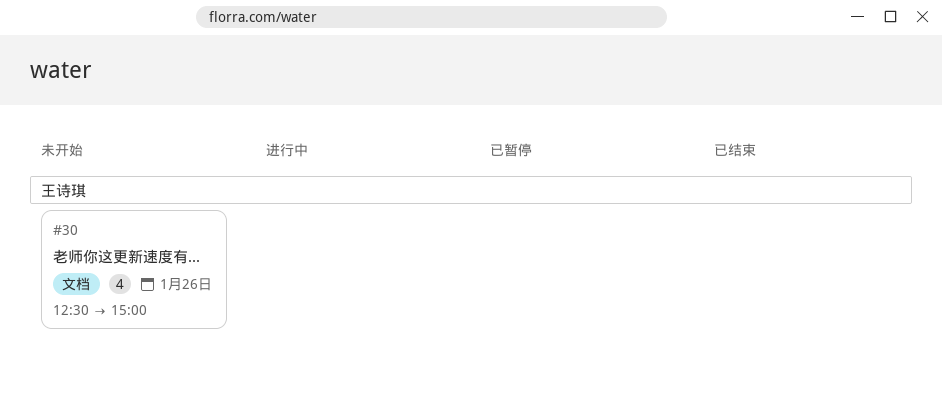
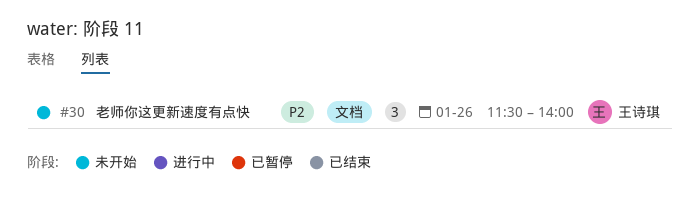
#30, estimate: 4 -> 3
#30, begins: 12:30 -> 11:30
#30, ends: 15:00 -> 14:00

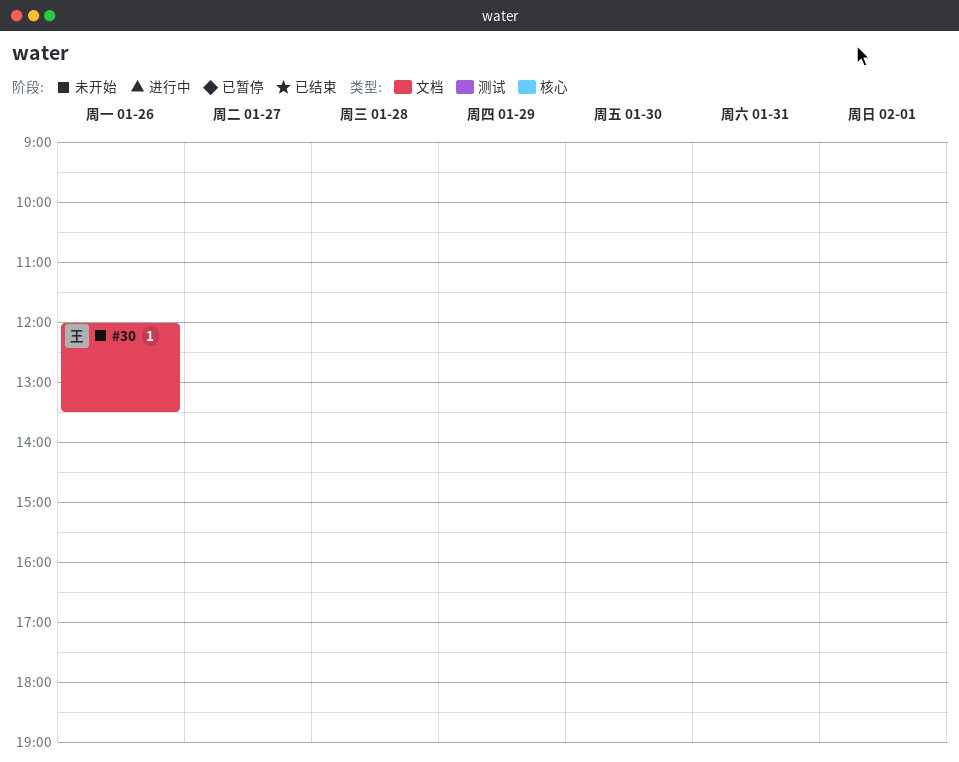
#30, estimate: 3 -> 1
#30, begins: 11:30 -> 12:00
#30, ends: 14:00 -> 13:30

